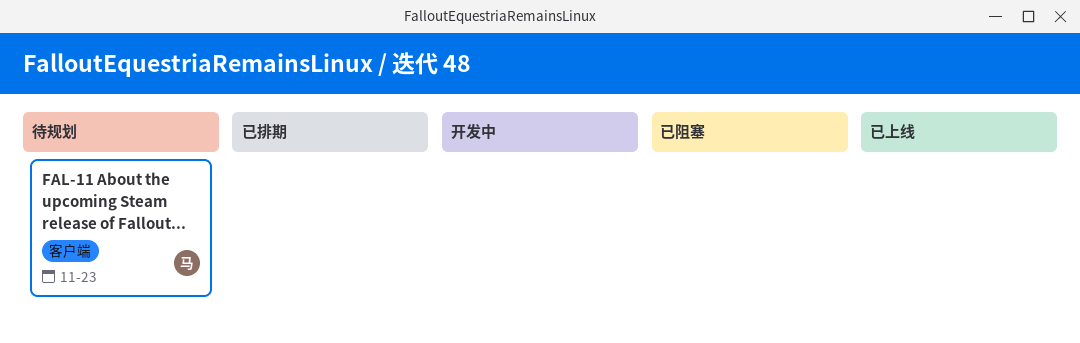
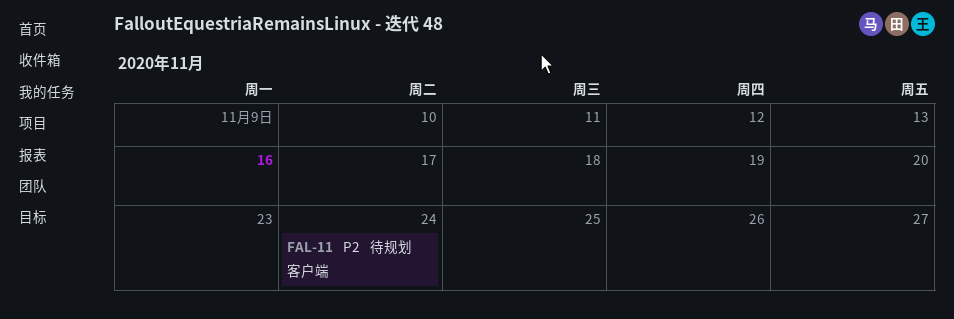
FAL-11, due: Nov 23 -> Nov 24

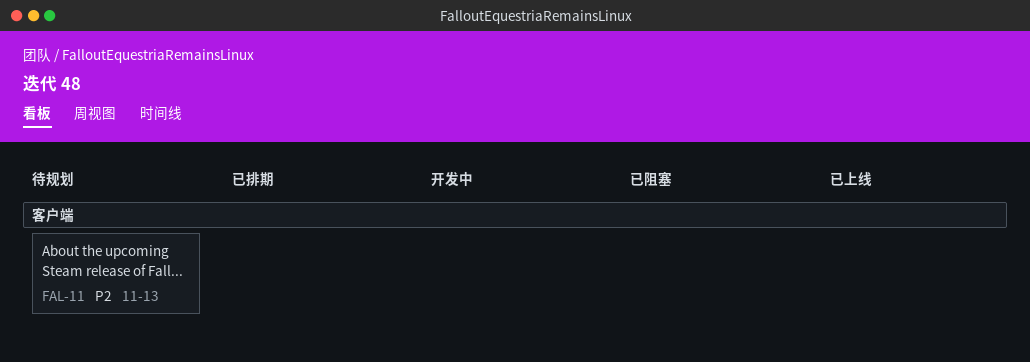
FAL-11, due: Nov 24 -> Nov 13

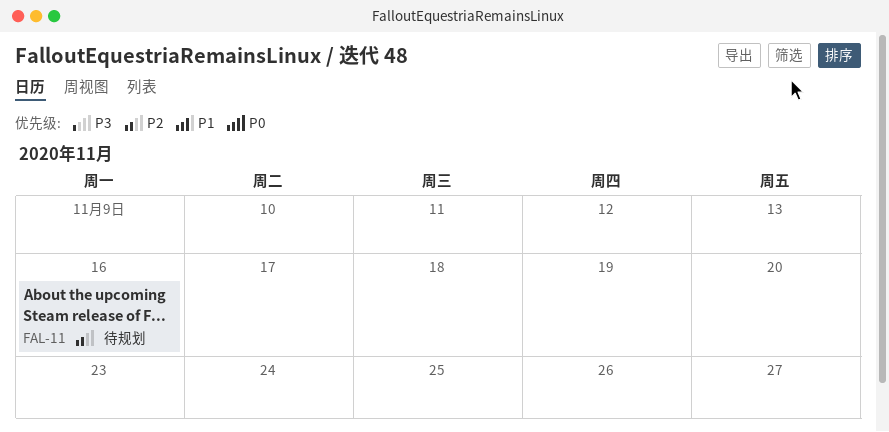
FAL-11, due: Nov 13 -> Nov 16

